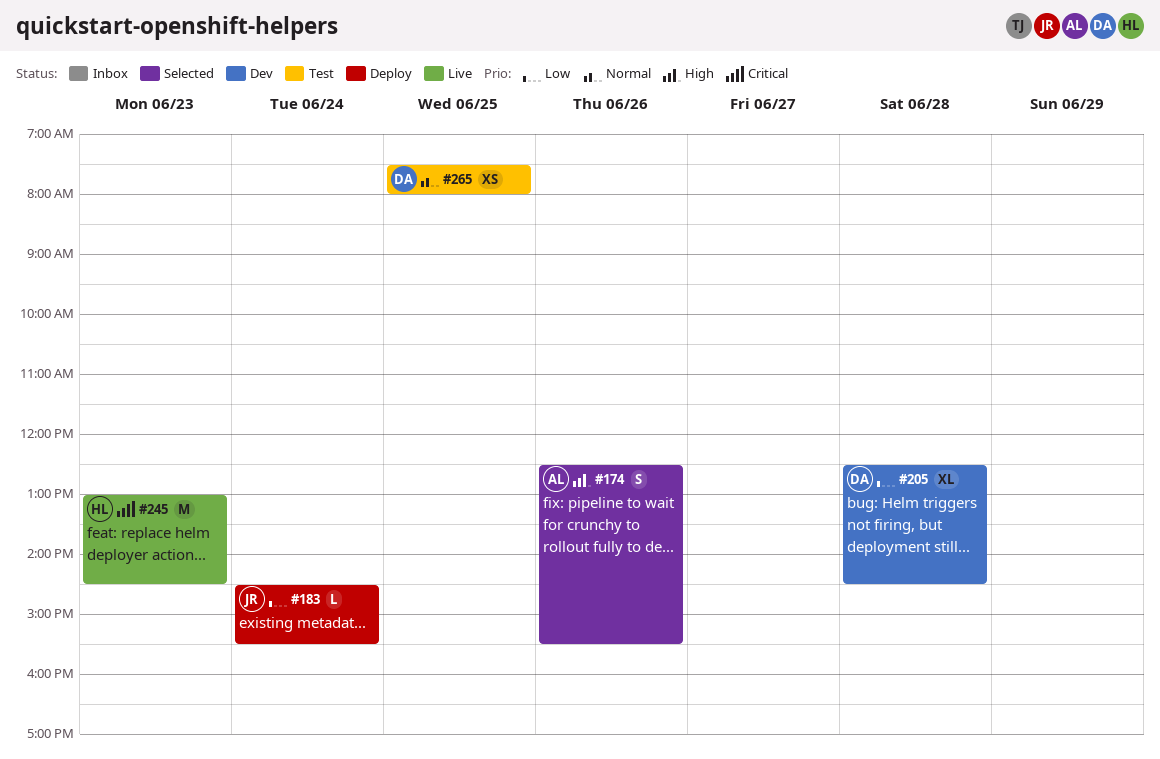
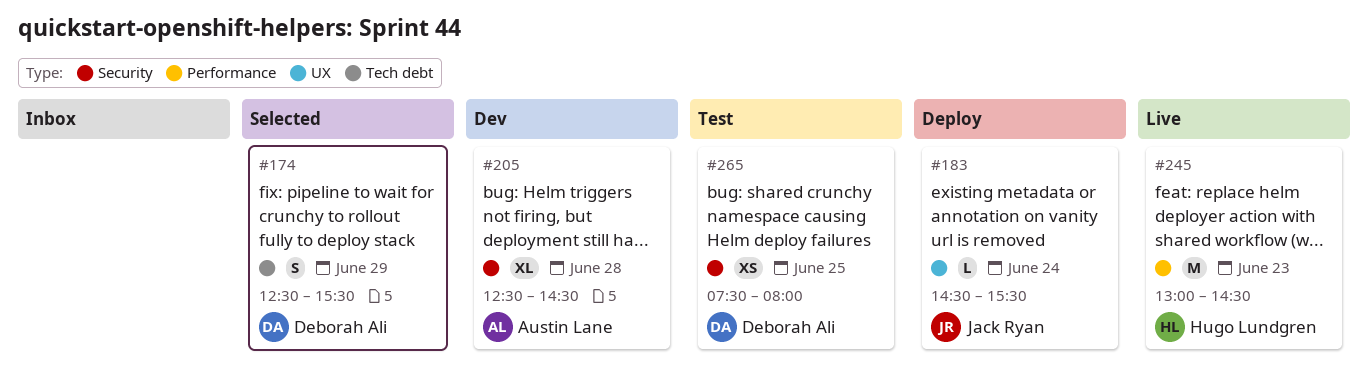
#174, owner: Austin Lane -> Deborah Ali
#174, day: Jun 26 -> Jun 29
#205, owner: Deborah Ali -> Austin Lane

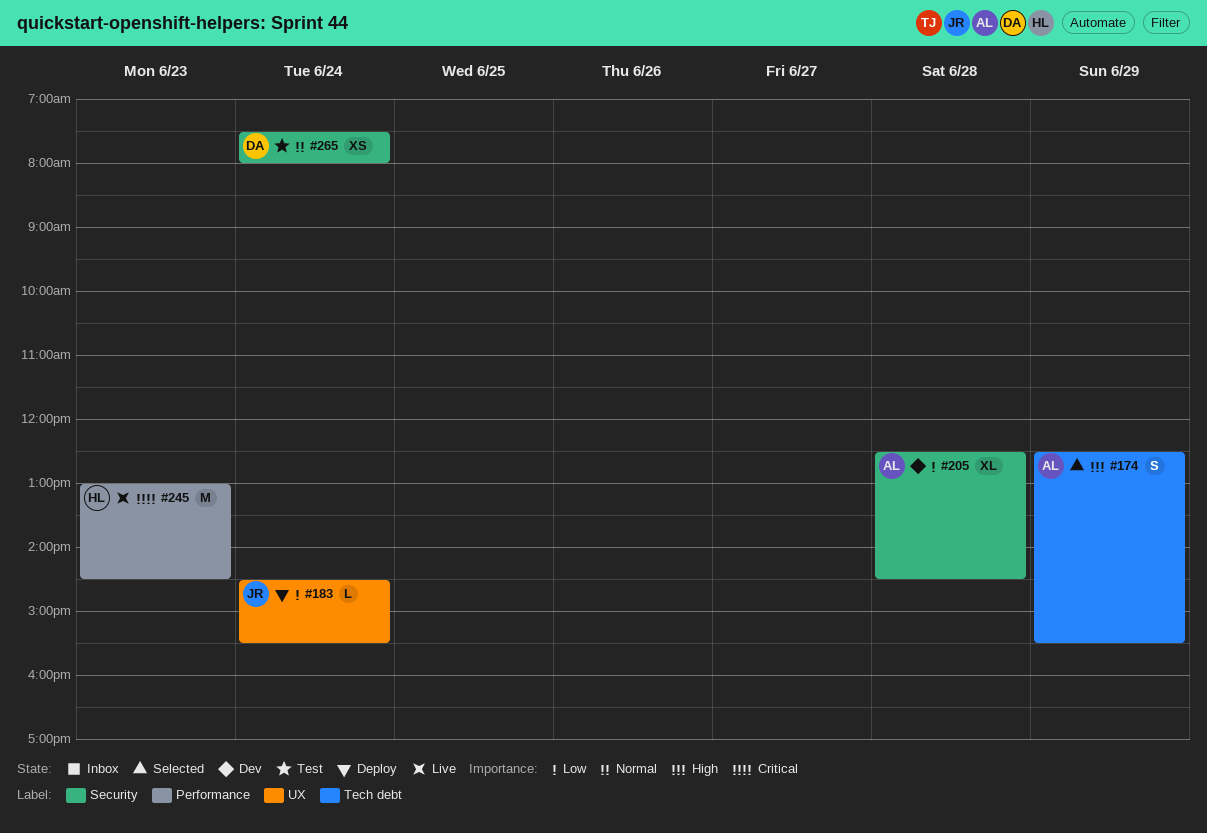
#174, owner: Deborah Ali -> Austin Lane
#265, day: Jun 25 -> Jun 24

